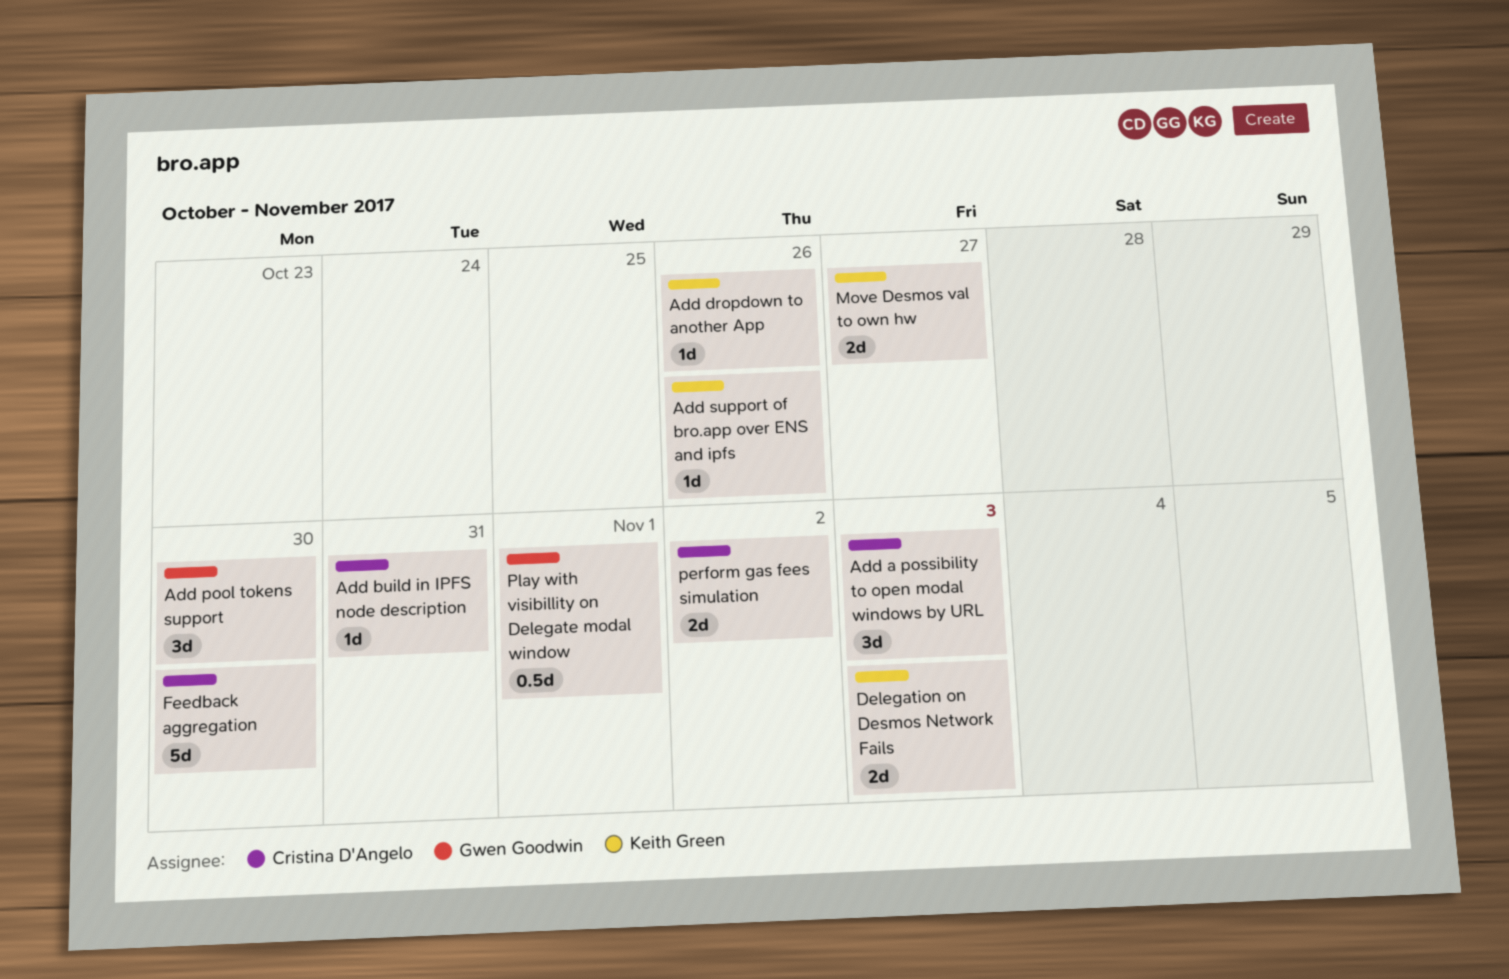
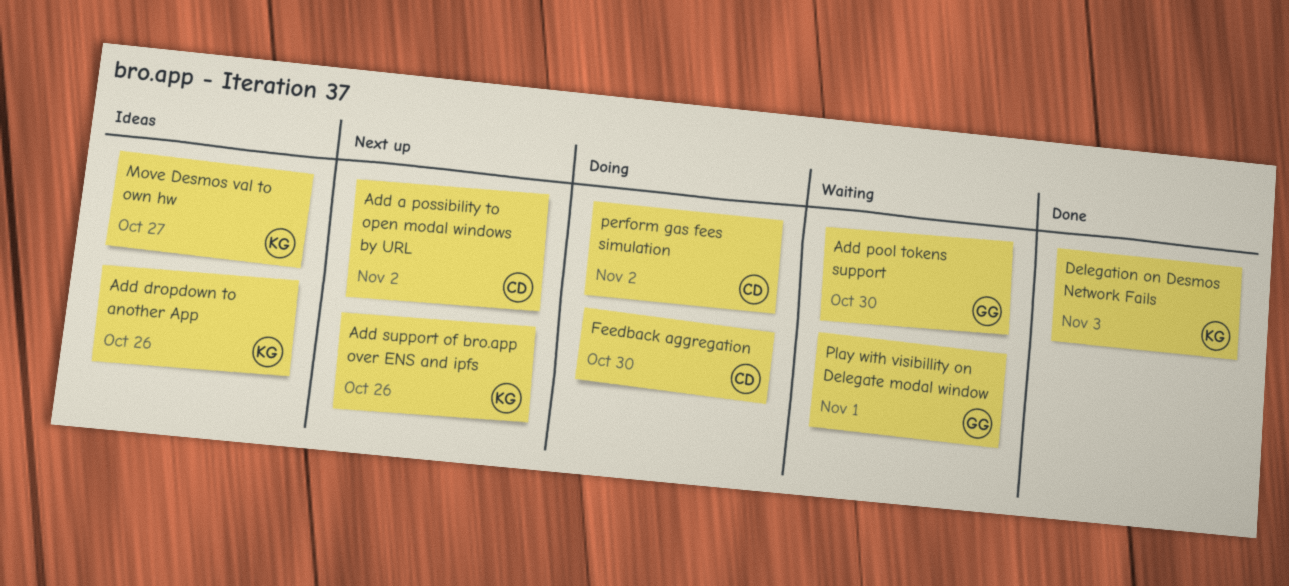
Add a possibility to open modal windows by URL, due: Nov 3 -> Nov 2
Add build in IPFS node description: present -> none

